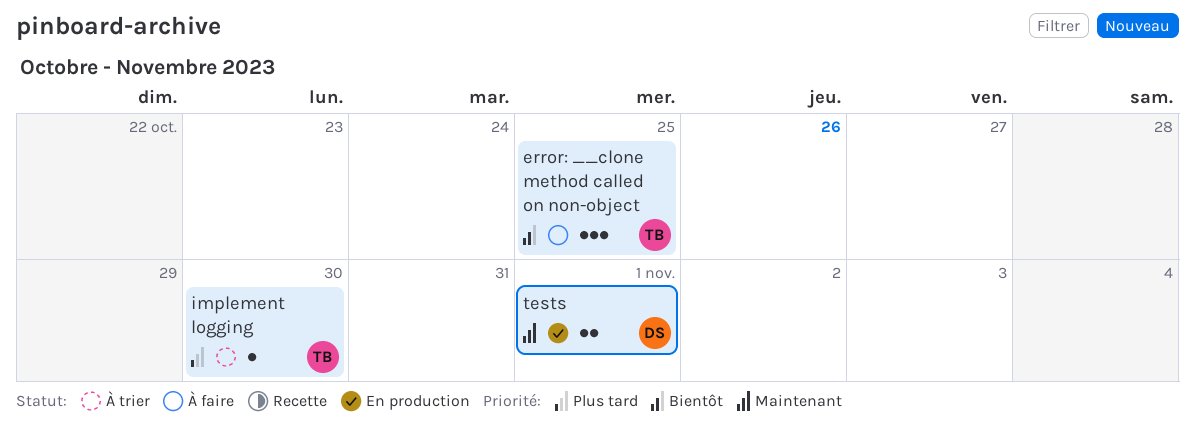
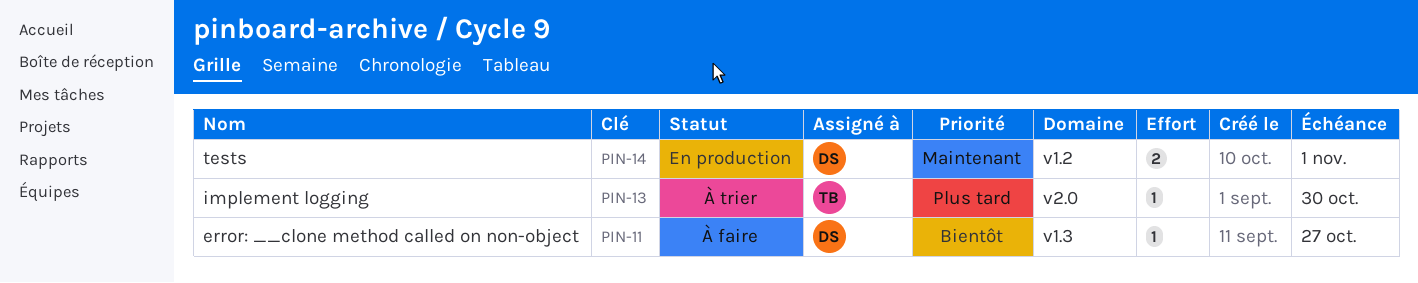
error: __clone method called on non-object, owner: TB -> DS
error: __clone method called on non-object, estimate: 3 -> 1
error: __clone method called on non-object, due: Oct 25 -> Oct 27

